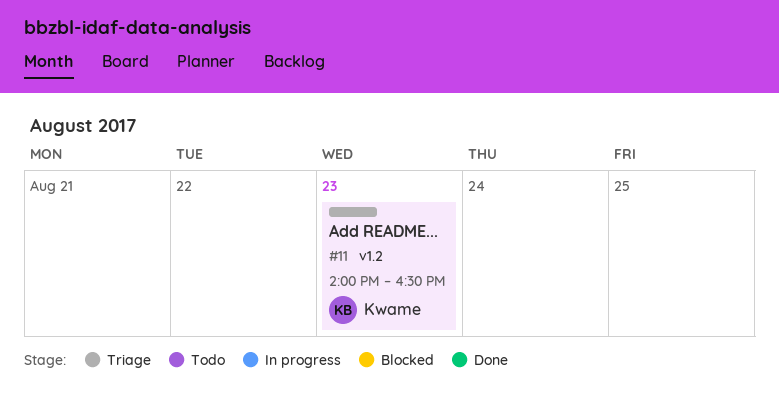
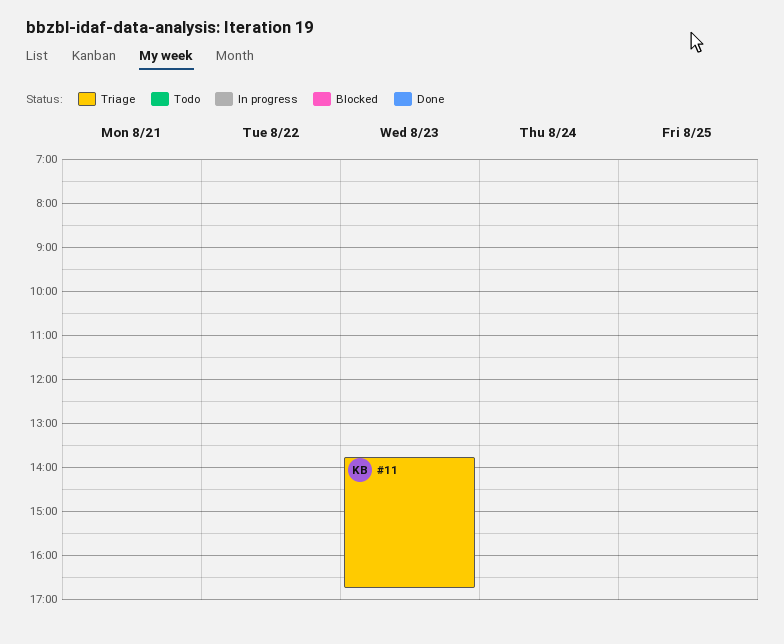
#11, begins: 14:00 -> 13:45
#11, ends: 16:30 -> 16:45

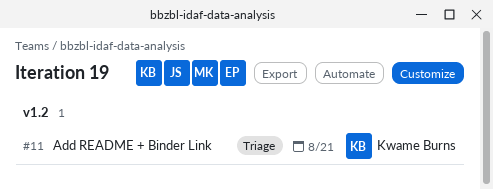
#11, day: Aug 23 -> Aug 21

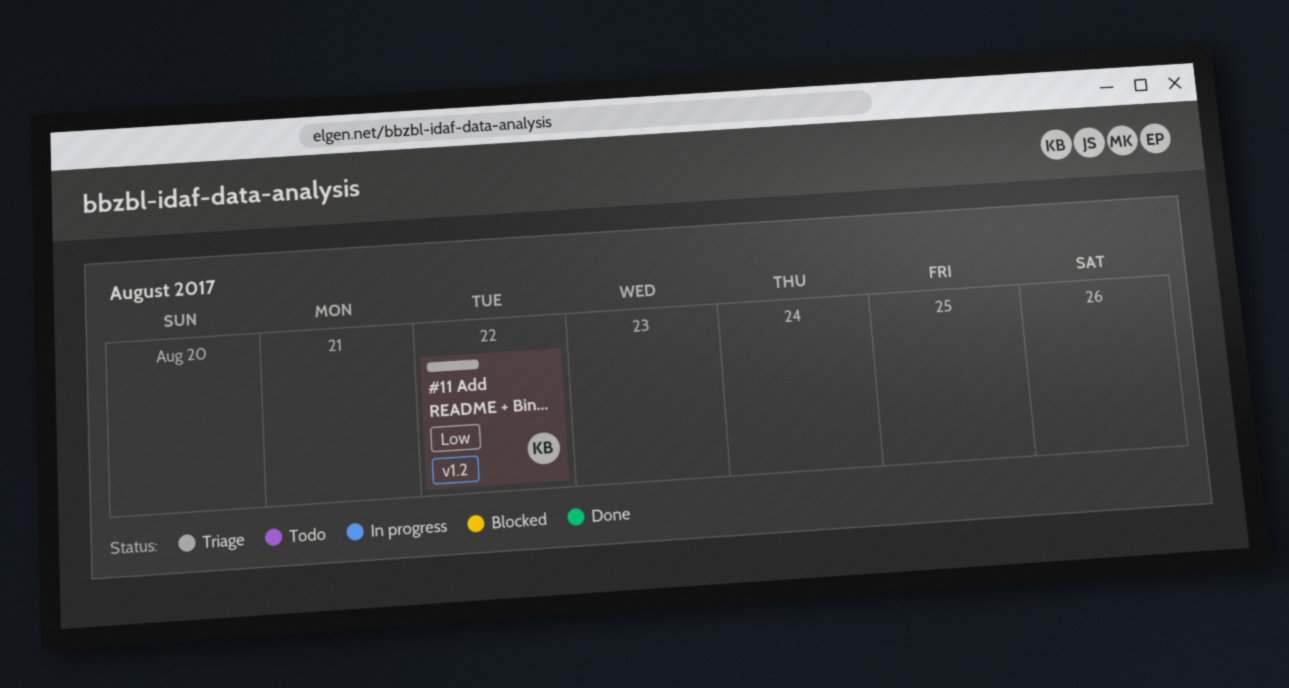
#11, day: Aug 21 -> Aug 22

